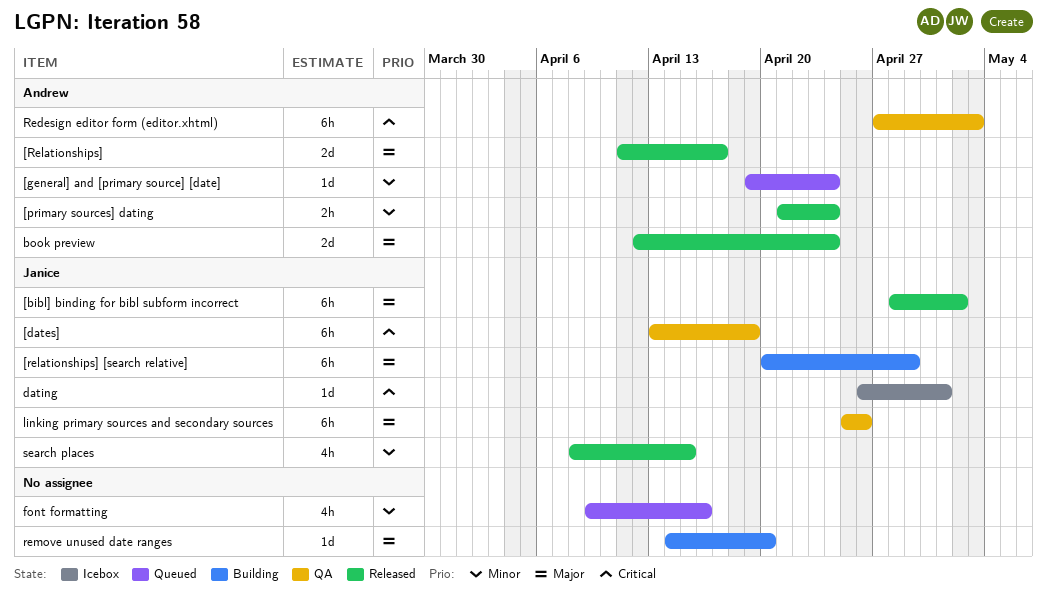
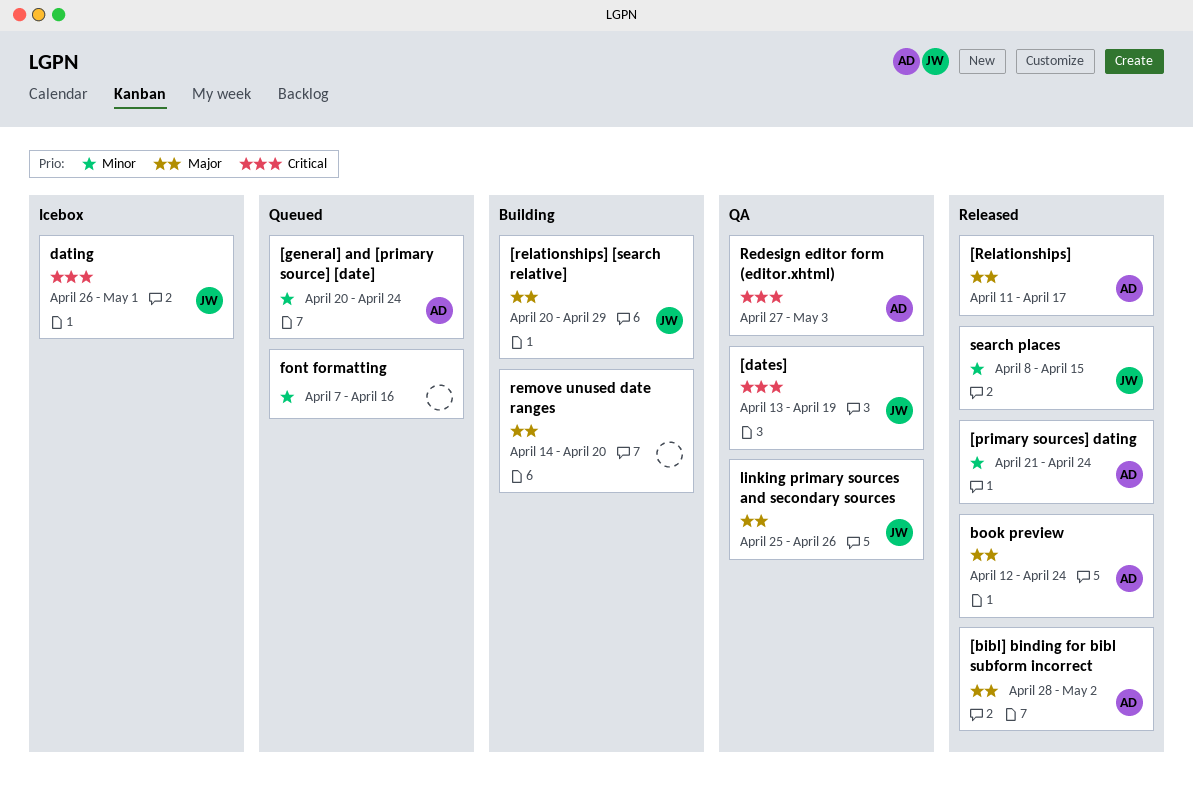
[bibl] binding for bibl subform incorrect, owner: Janice -> Andrew
[general] and [primary source] [date], start: Apr 19 -> Apr 20
font formatting, start: Apr 9 -> Apr 7

